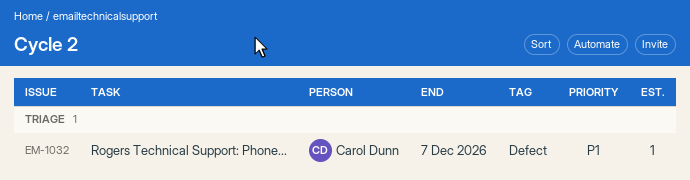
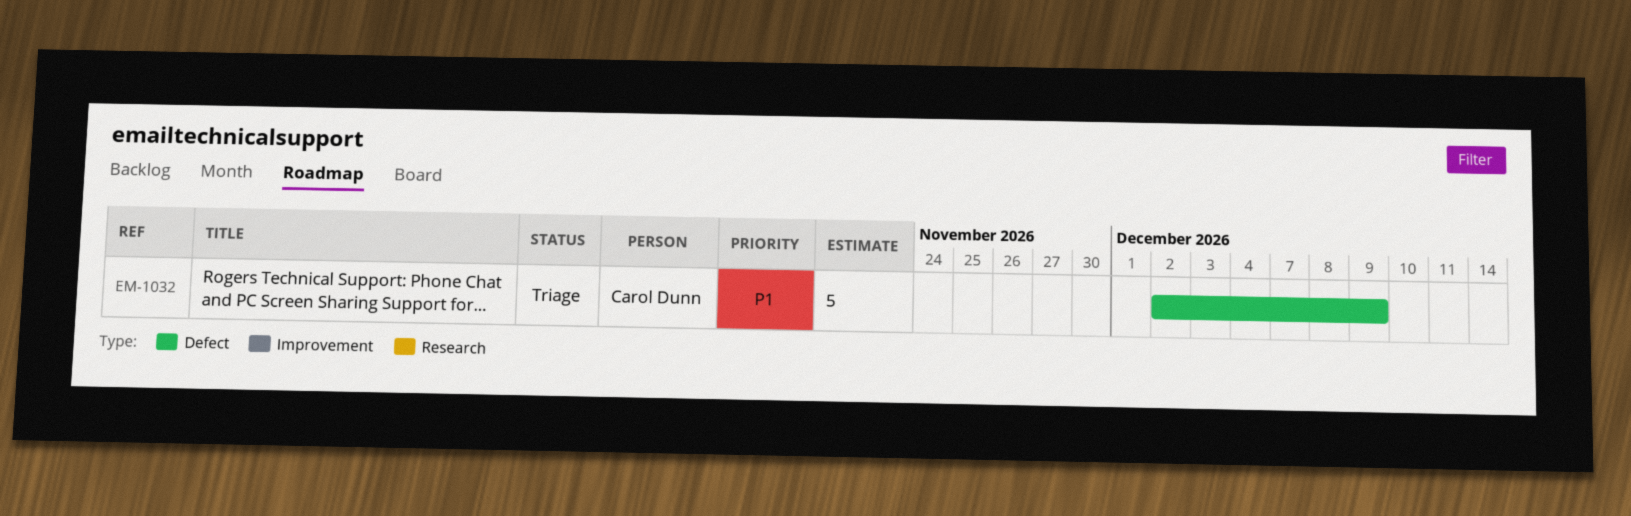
EM-1032, estimate: 1 -> 5
EM-1032, due: Dec 7 -> Dec 9

